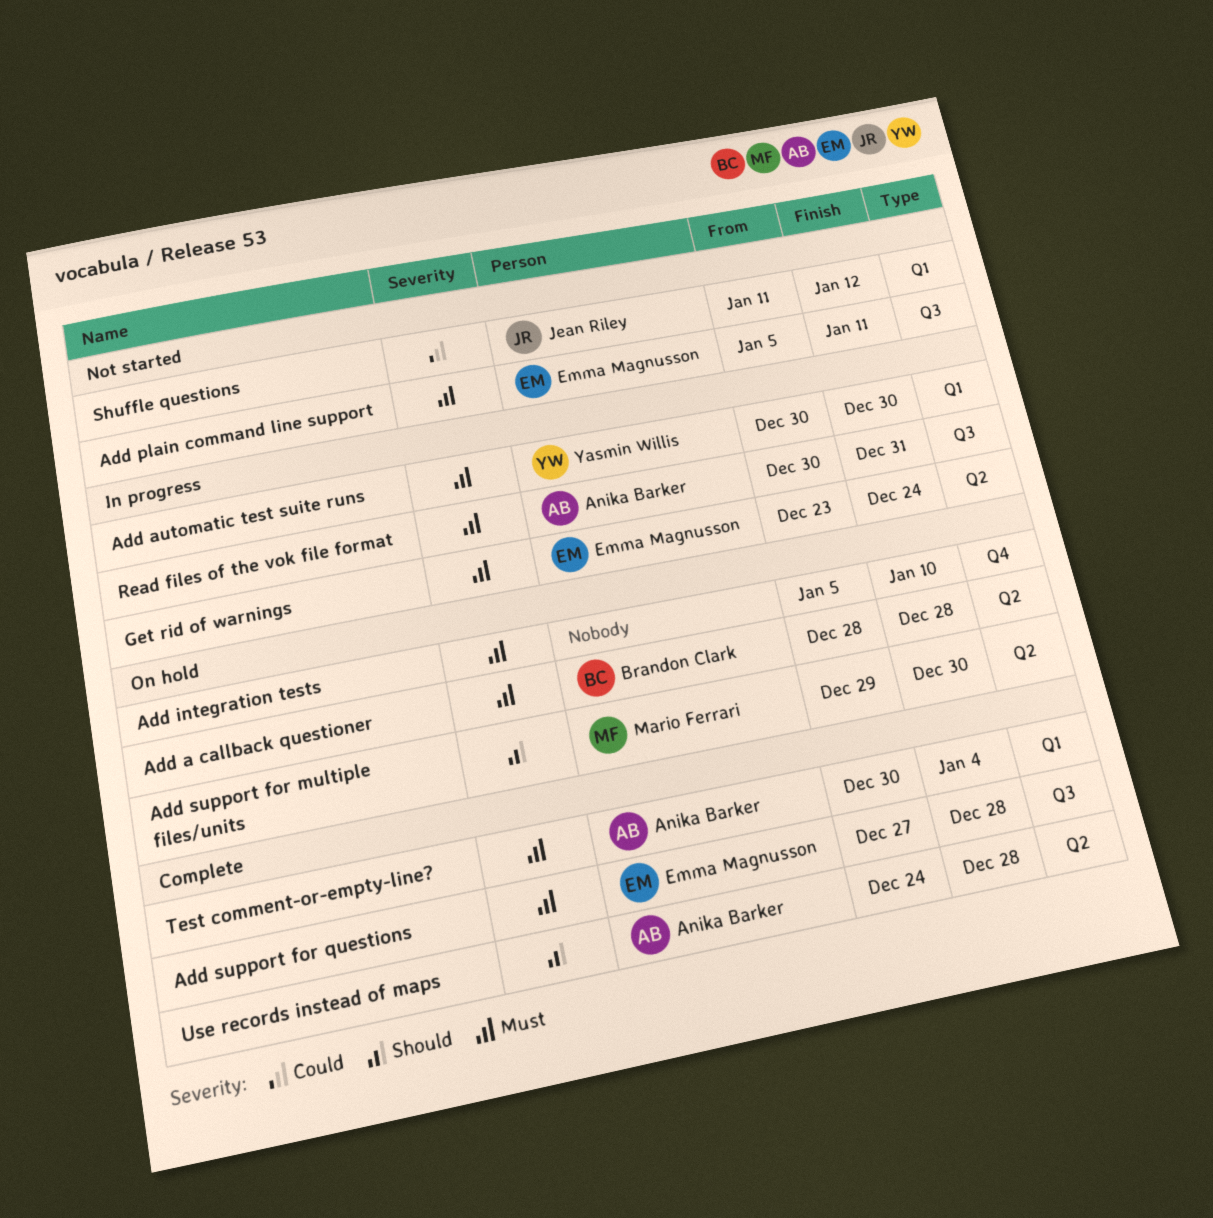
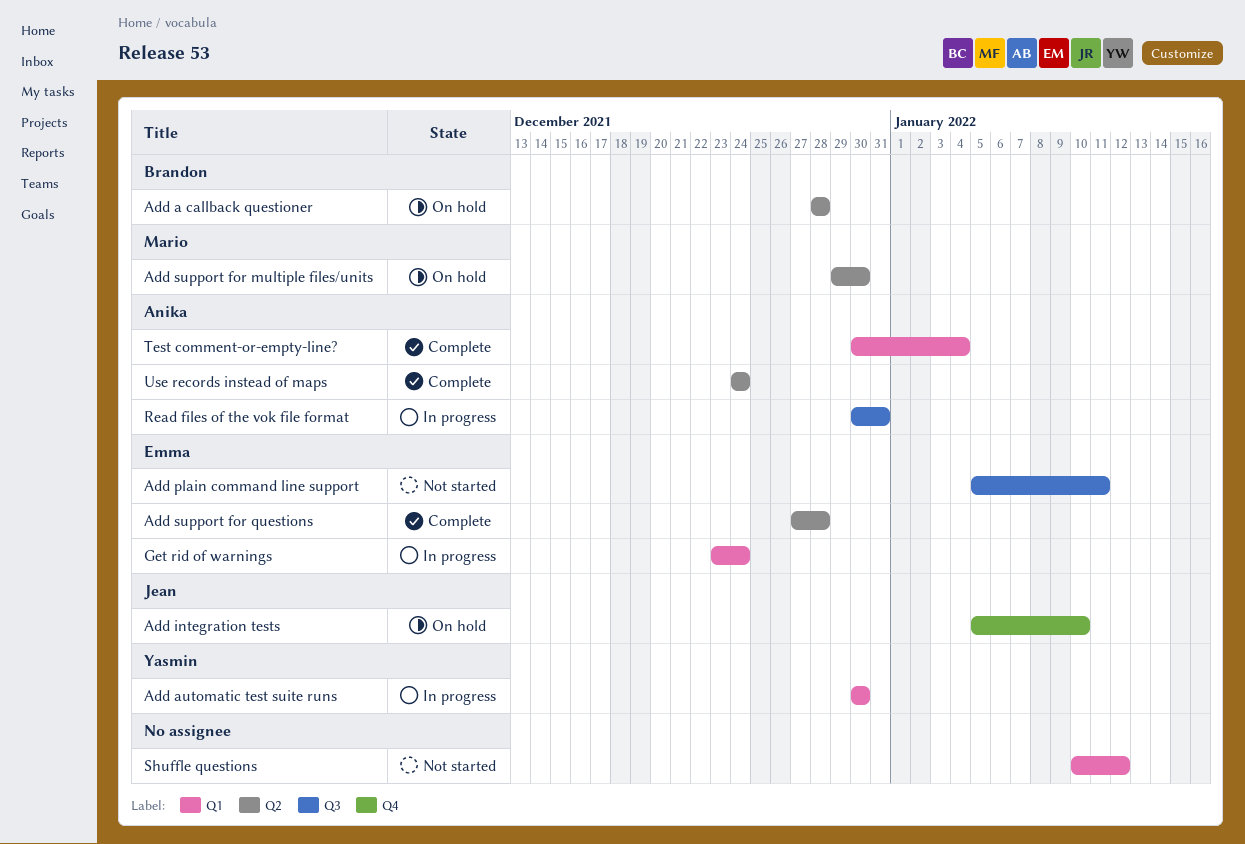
Add integration tests, owner: none -> Jean Riley
Add support for questions, label: Q3 -> Q2
Get rid of warnings, label: Q2 -> Q1
Shuffle questions, owner: Jean Riley -> none
Shuffle questions, start: Jan 11 -> Jan 10
Use records instead of maps, due: Dec 28 -> Dec 24

